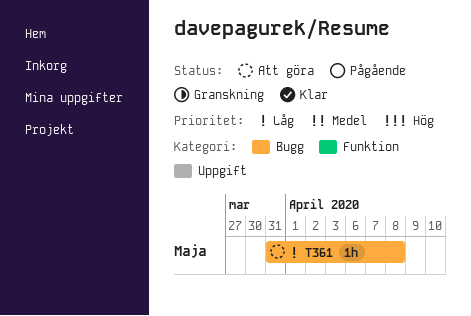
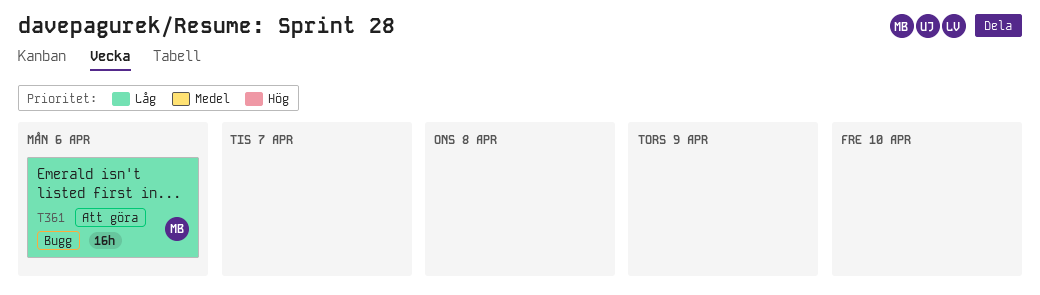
T361, estimate: 1h -> 16h
T361, due: Apr 8 -> Apr 6

